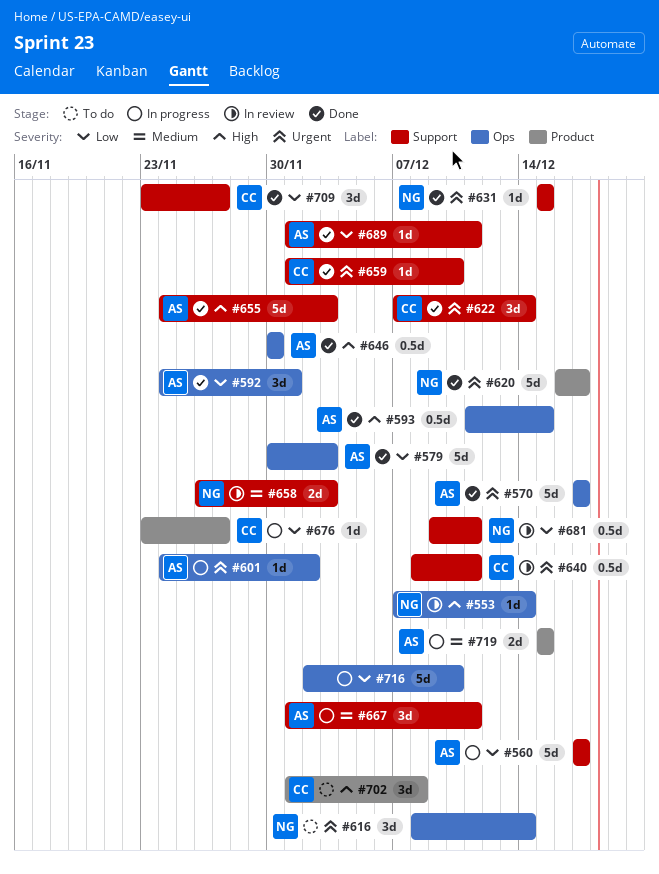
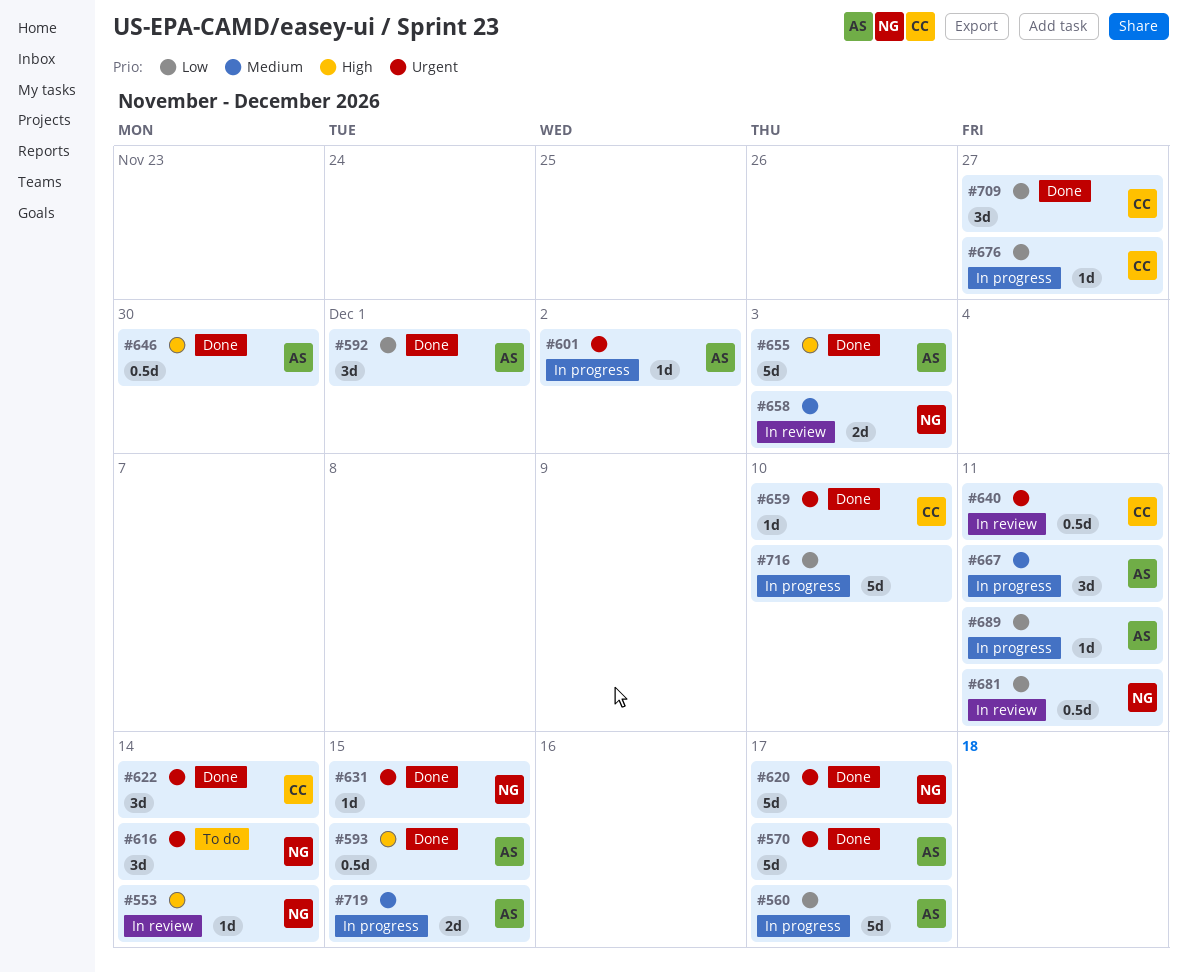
#579: present -> none
#689, status: Done -> In progress
#702: present -> none

